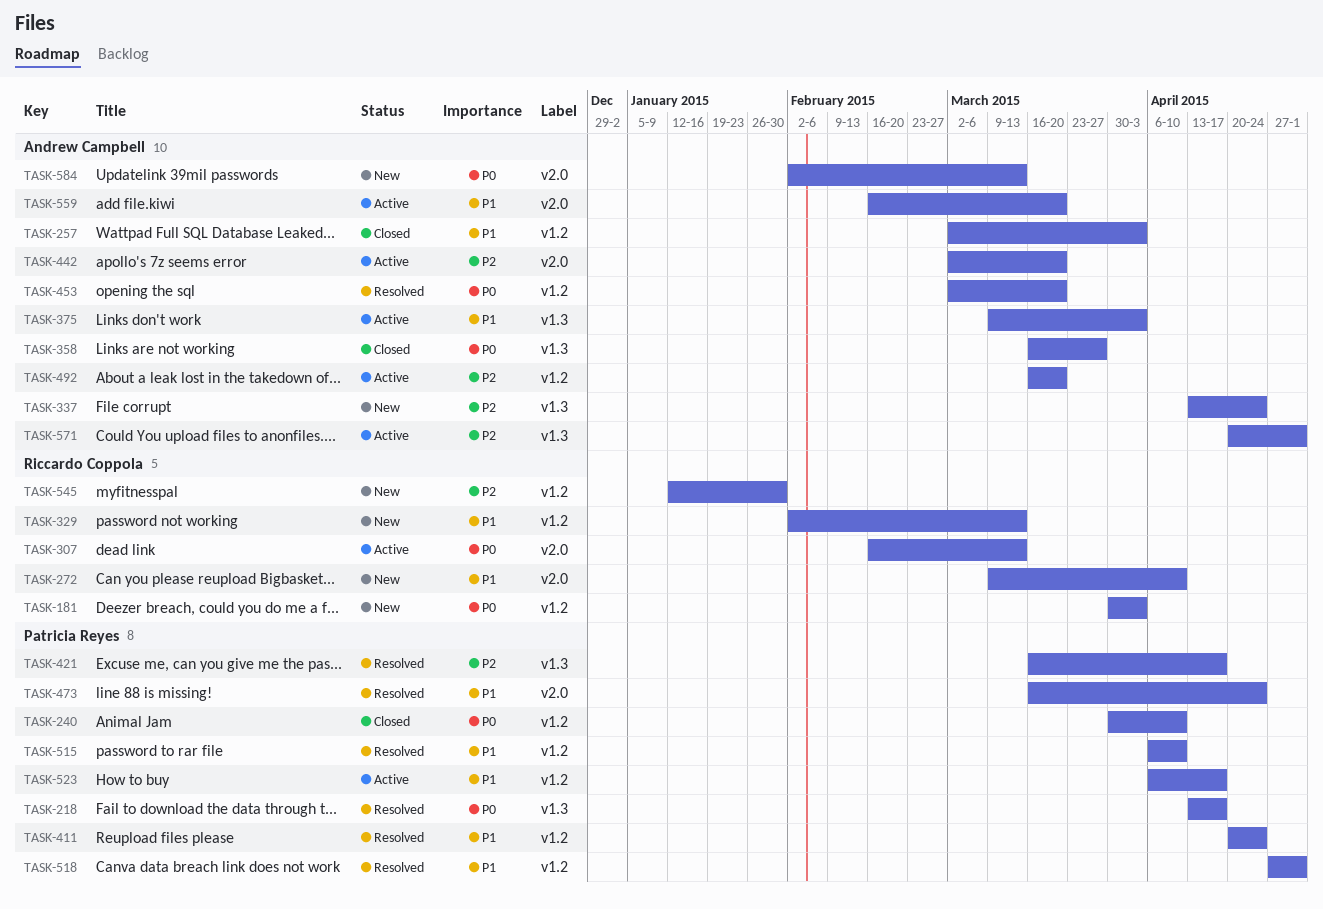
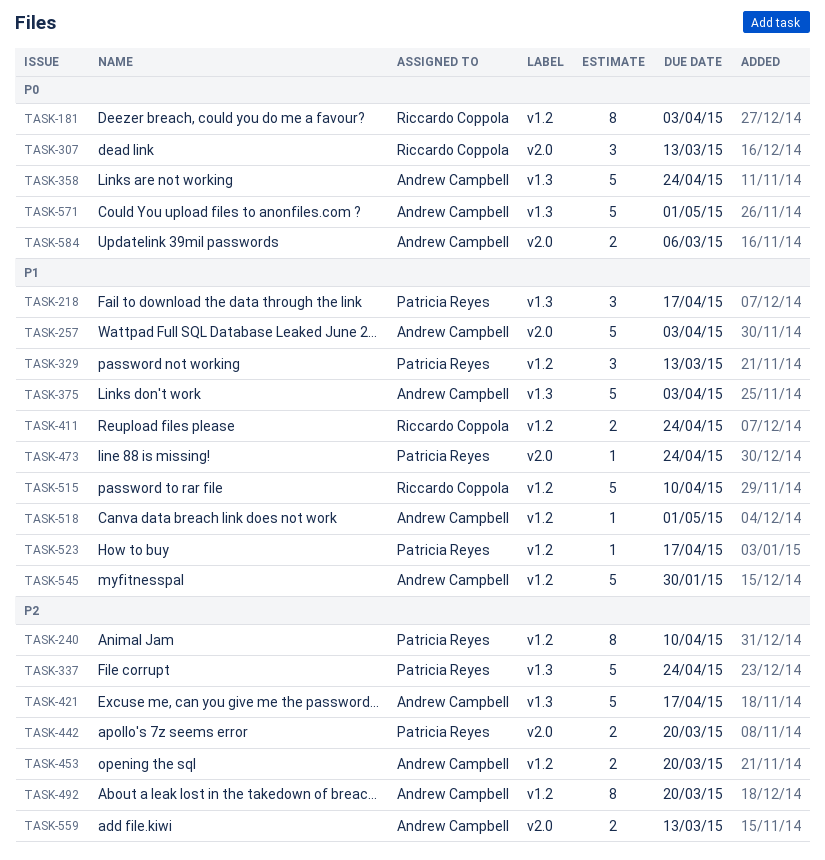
TASK-218, priority: P0 -> P1
TASK-240, priority: P0 -> P2
TASK-257, label: v1.2 -> v2.0
TASK-272: present -> none
TASK-329, owner: Riccardo Coppola -> Patricia Reyes
TASK-337, owner: Andrew Campbell -> Patricia Reyes
TASK-358, due: Mar 27 -> Apr 24
TASK-411, owner: Patricia Reyes -> Riccardo Coppola
TASK-421, owner: Patricia Reyes -> Andrew Campbell
TASK-442, owner: Andrew Campbell -> Patricia Reyes
TASK-453, priority: P0 -> P2
TASK-515, owner: Patricia Reyes -> Riccardo Coppola
TASK-518, owner: Patricia Reyes -> Andrew Campbell
TASK-545, owner: Riccardo Coppola -> Andrew Campbell
TASK-545, priority: P2 -> P1
TASK-559, priority: P1 -> P2
TASK-559, due: Mar 20 -> Mar 13
TASK-571, priority: P2 -> P0
TASK-584, due: Mar 13 -> Mar 6

